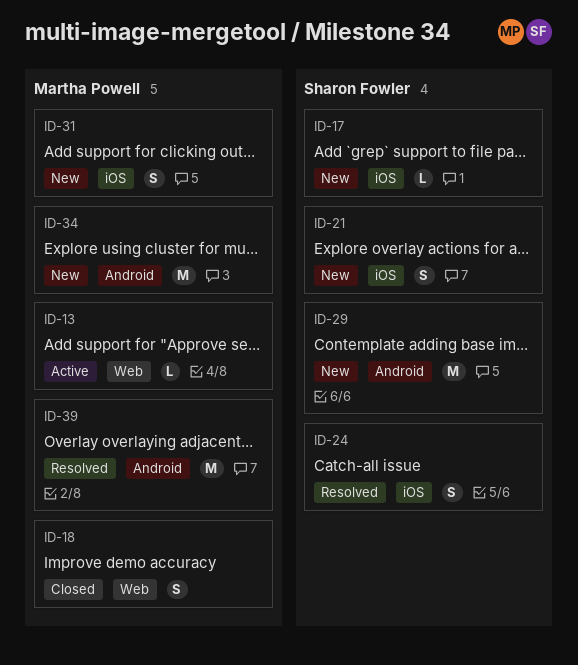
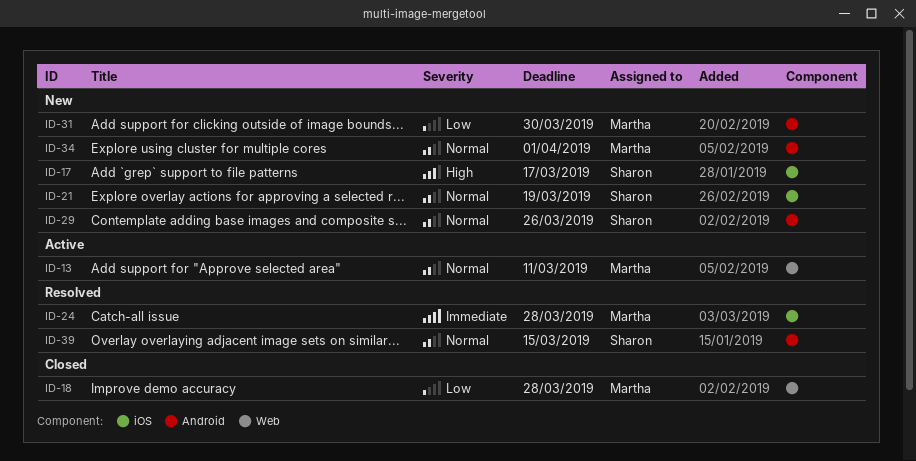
ID-24, owner: Sharon Fowler -> Martha Powell
ID-31, label: iOS -> Android
ID-39, owner: Martha Powell -> Sharon Fowler

